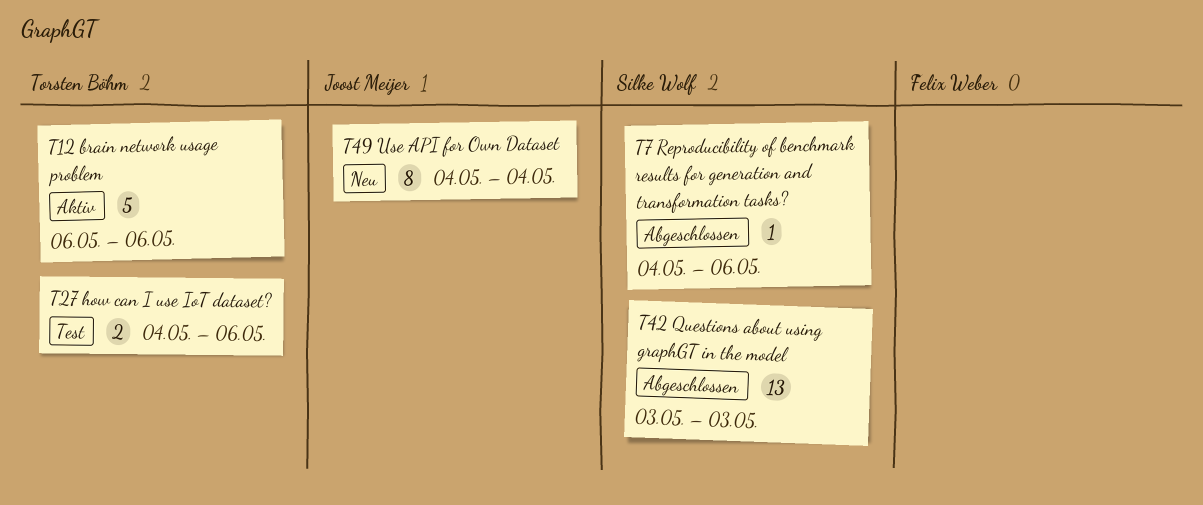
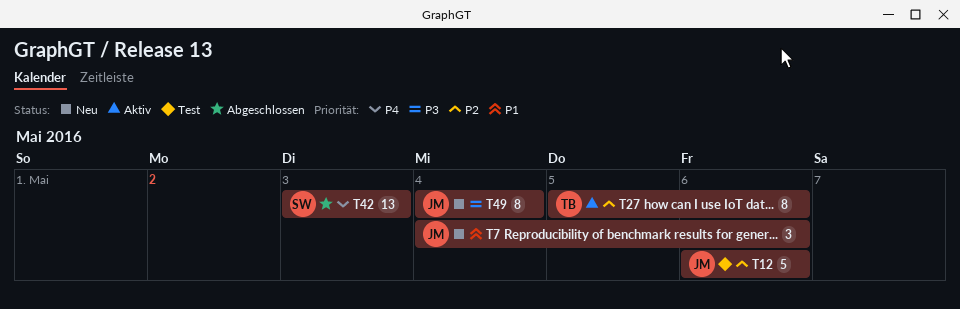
T7, status: Abgeschlossen -> Neu
T7, owner: Silke Wolf -> Joost Meijer
T7, estimate: 1 -> 3
T12, status: Aktiv -> Test
T12, owner: Torsten Böhm -> Joost Meijer
T27, status: Test -> Aktiv
T27, estimate: 2 -> 8
T27, start: May 4 -> May 5

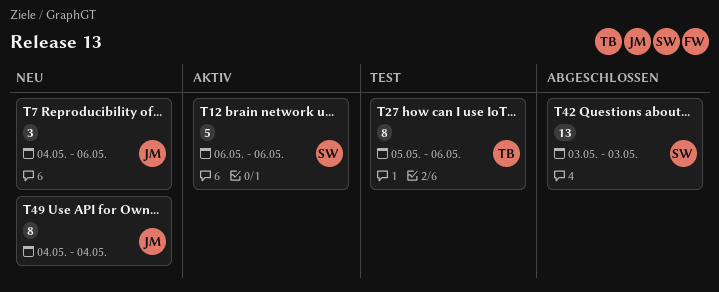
T12, status: Test -> Aktiv
T12, owner: JM -> SW
T27, status: Aktiv -> Test

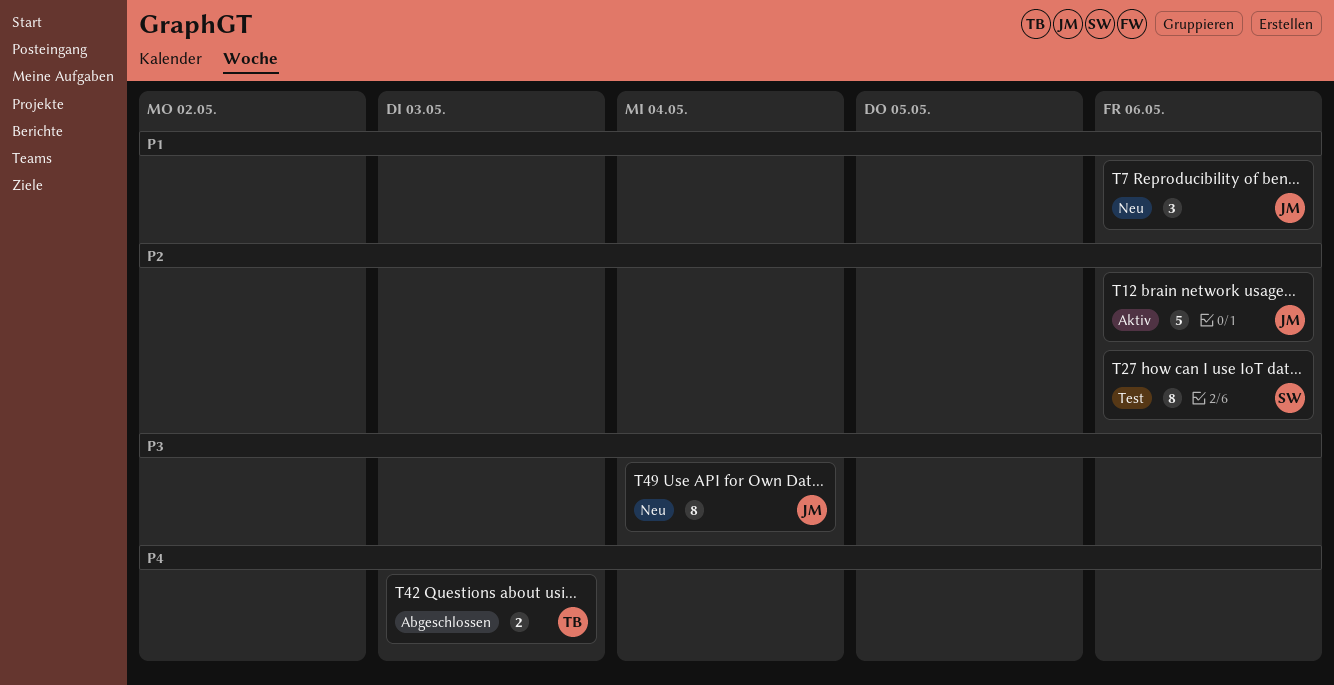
T12, owner: SW -> JM
T27, owner: TB -> SW
T42, owner: SW -> TB
T42, estimate: 13 -> 2

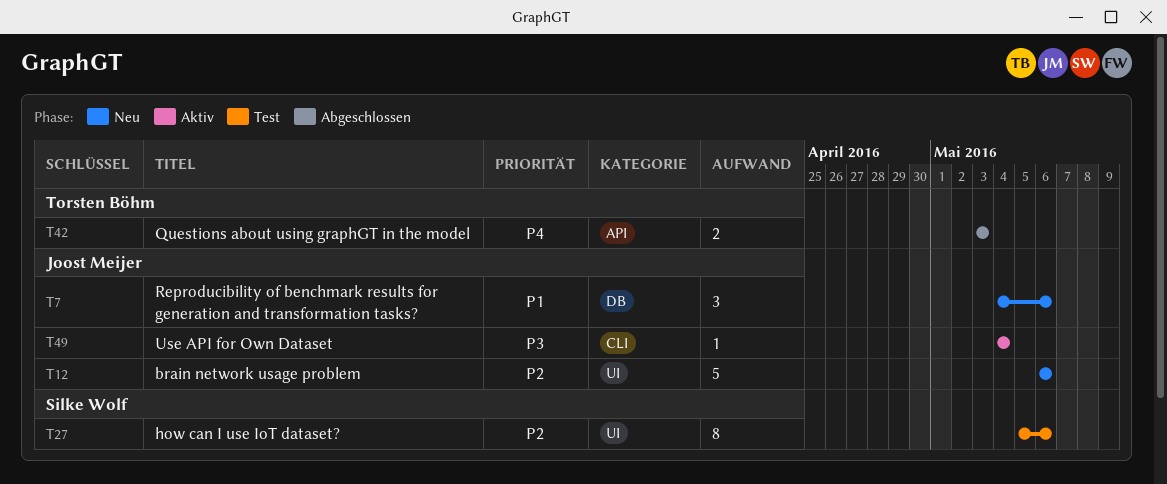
T12, status: Aktiv -> Neu
T49, status: Neu -> Aktiv
T49, estimate: 8 -> 1

